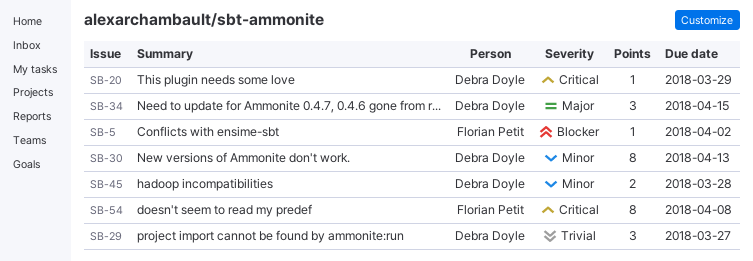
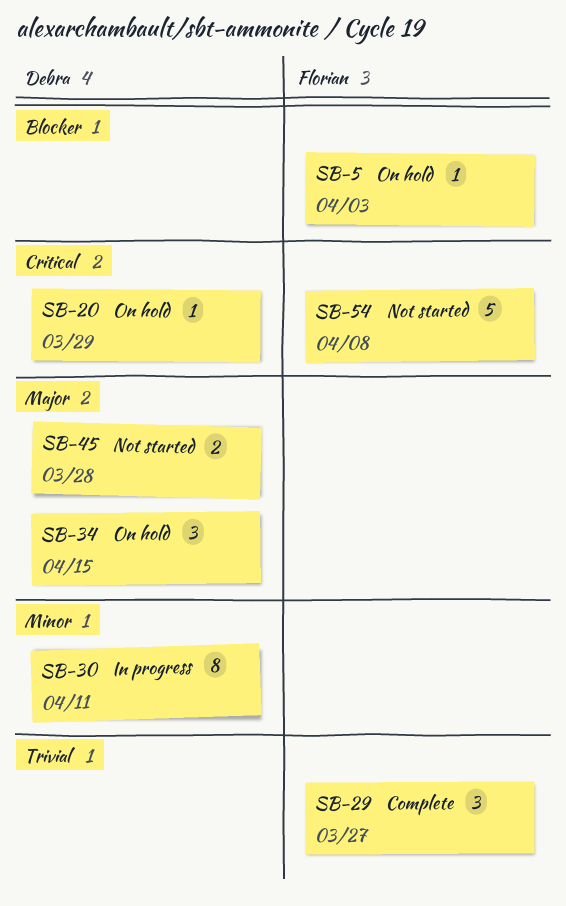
SB-5, due: Apr 2 -> Apr 3
SB-29, owner: Debra Doyle -> Florian Petit
SB-30, due: Apr 13 -> Apr 11
SB-45, priority: Minor -> Major
SB-54, estimate: 8 -> 5

